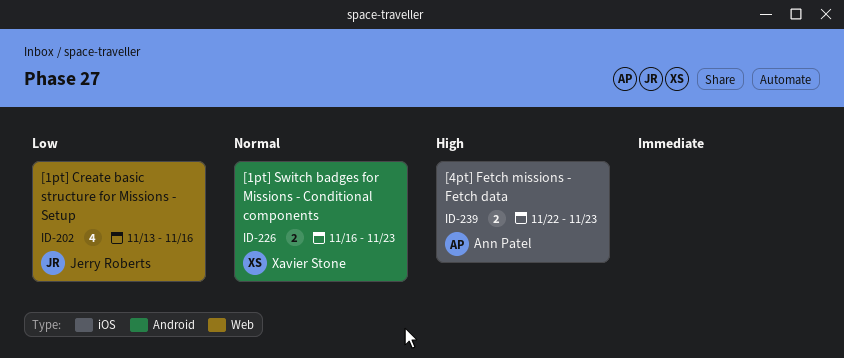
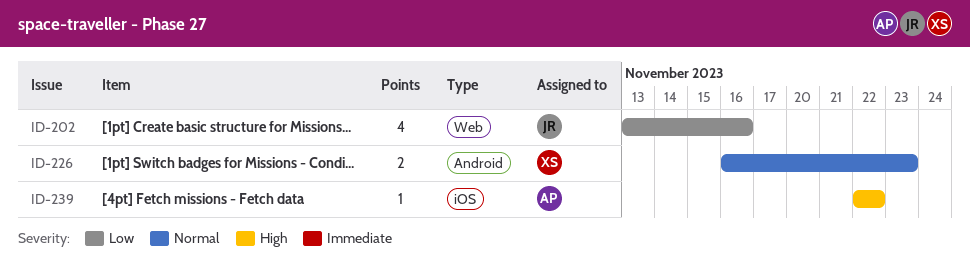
ID-239, estimate: 2 -> 1
ID-239, due: Nov 23 -> Nov 22

